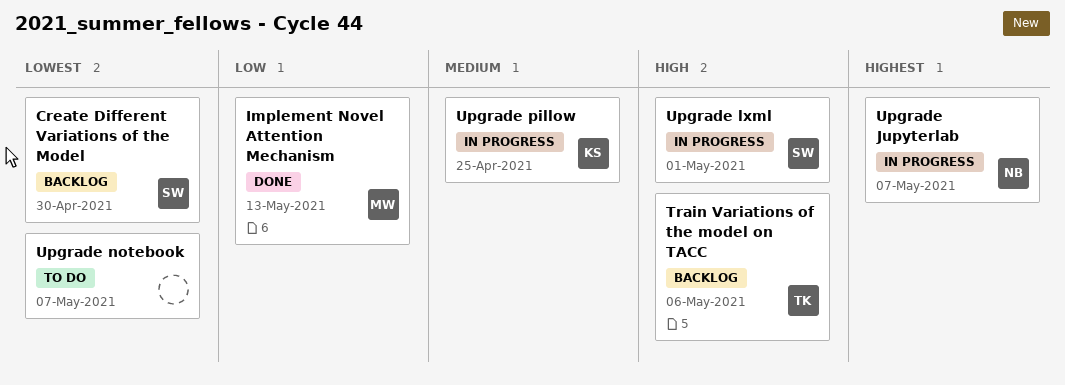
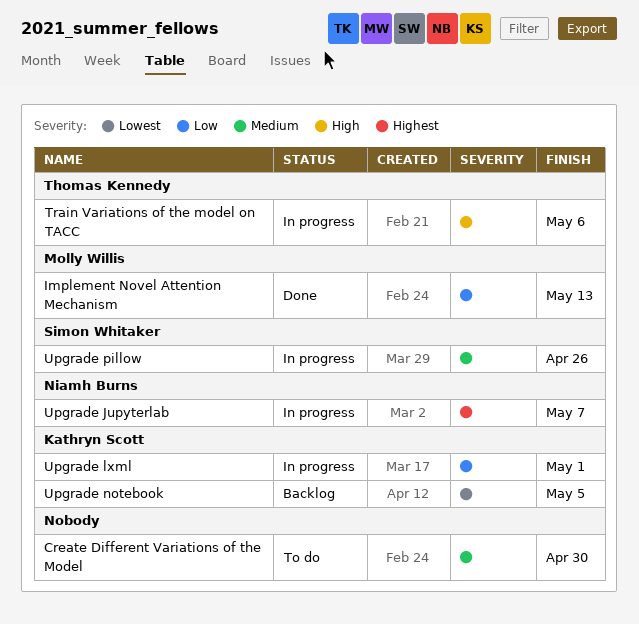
Create Different Variations of the Model, status: Backlog -> To do
Create Different Variations of the Model, owner: Simon Whitaker -> none
Create Different Variations of the Model, priority: Lowest -> Medium
Train Variations of the model on TACC, status: Backlog -> In progress
Upgrade lxml, owner: Simon Whitaker -> Kathryn Scott
Upgrade lxml, priority: High -> Low
Upgrade notebook, status: To do -> Backlog
Upgrade notebook, owner: none -> Kathryn Scott
Upgrade notebook, due: May 7 -> May 5
Upgrade pillow, owner: Kathryn Scott -> Simon Whitaker
Upgrade pillow, due: Apr 25 -> Apr 26

